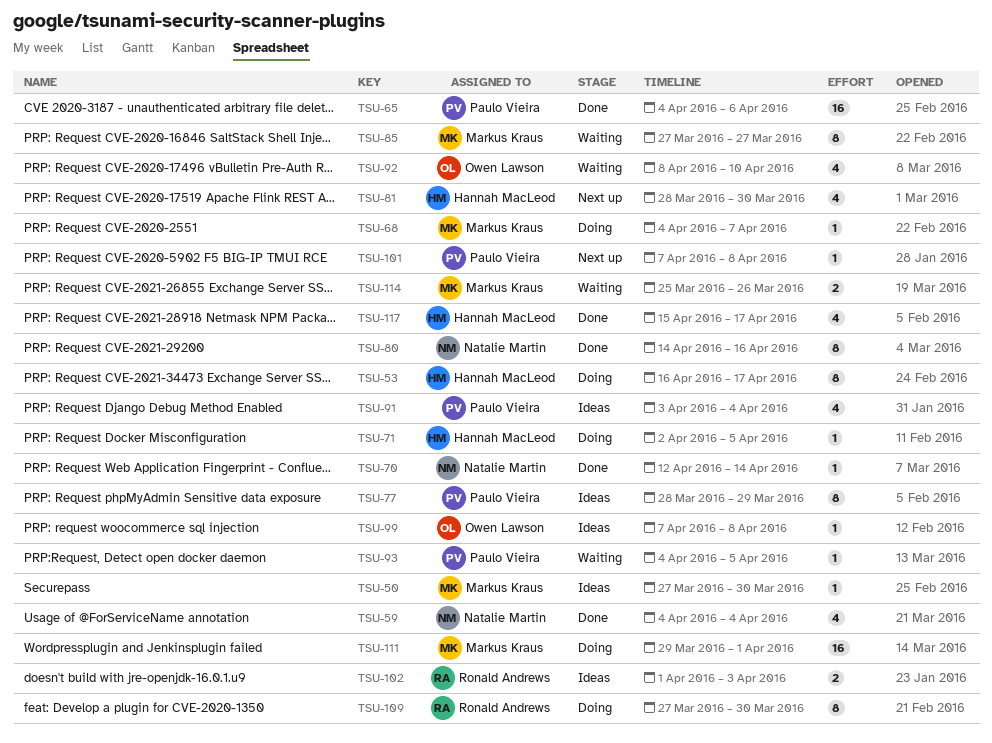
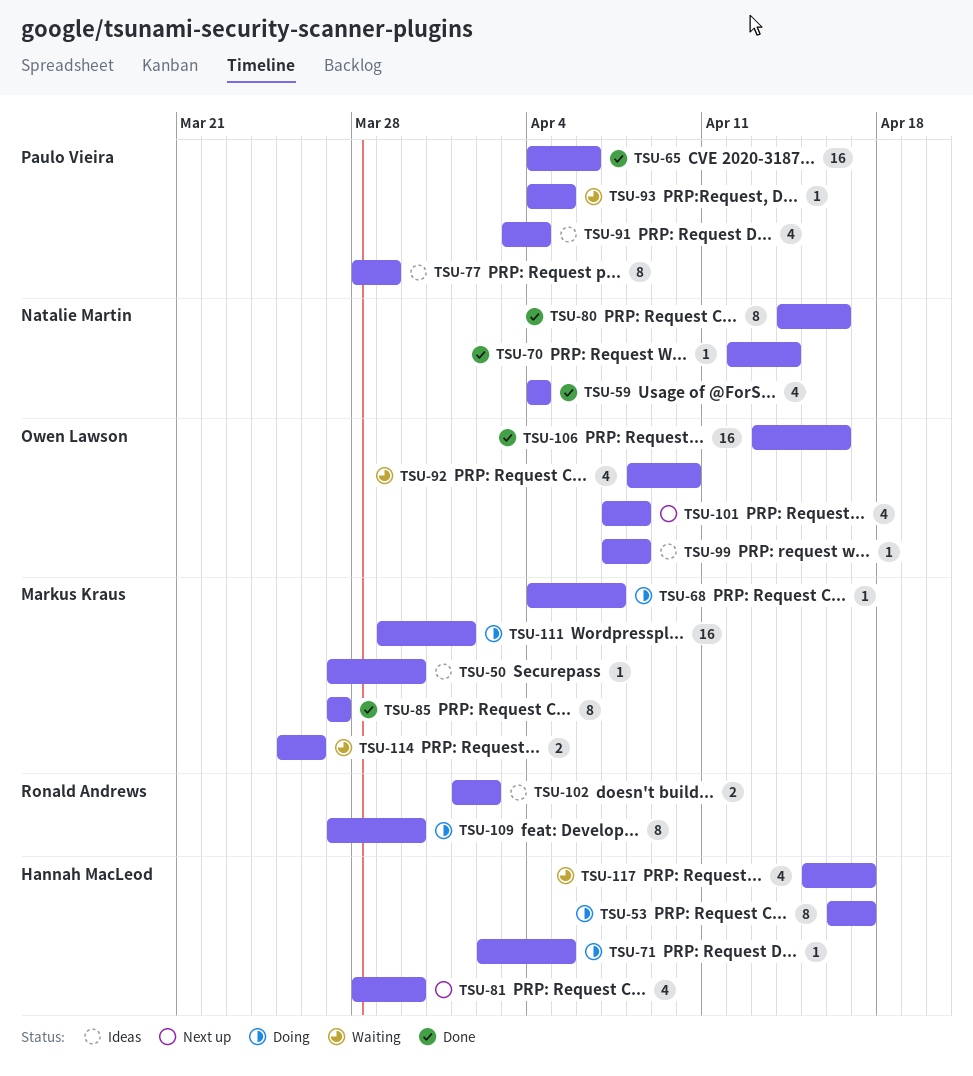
TSU-85, status: Waiting -> Done
TSU-101, owner: Paulo Vieira -> Owen Lawson
TSU-101, estimate: 1 -> 4
TSU-102, due: Apr 3 -> Apr 2
TSU-106: none -> present
TSU-117, status: Done -> Waiting

